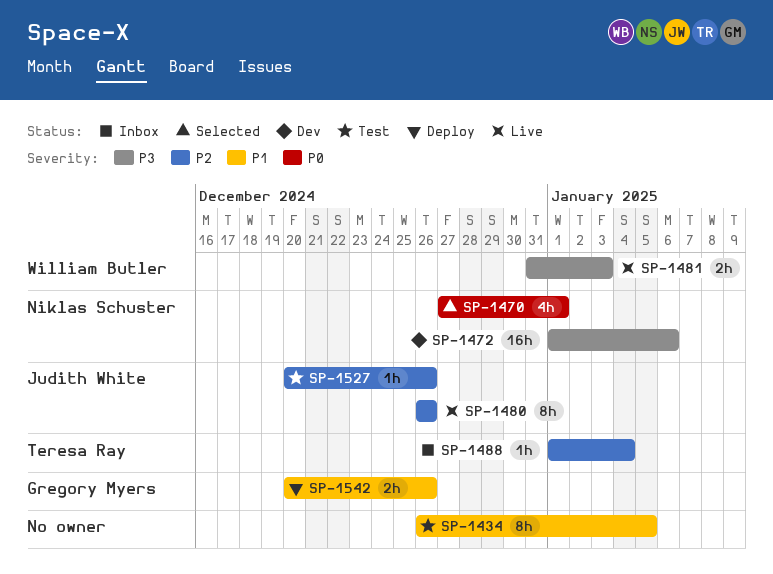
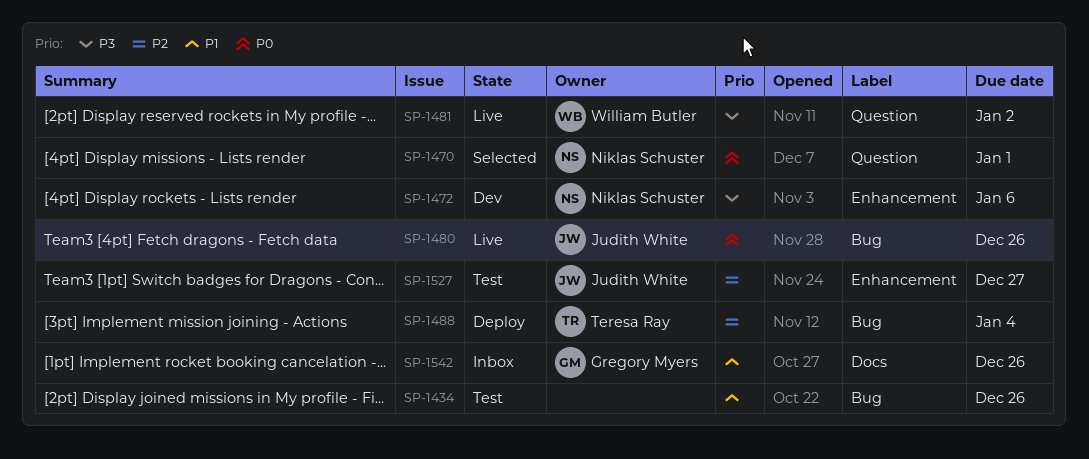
SP-1434, due: Jan 5 -> Dec 26
SP-1480, priority: P2 -> P0
SP-1481, due: Jan 3 -> Jan 2
SP-1488, status: Inbox -> Deploy
SP-1527, due: Dec 26 -> Dec 27
SP-1542, status: Deploy -> Inbox

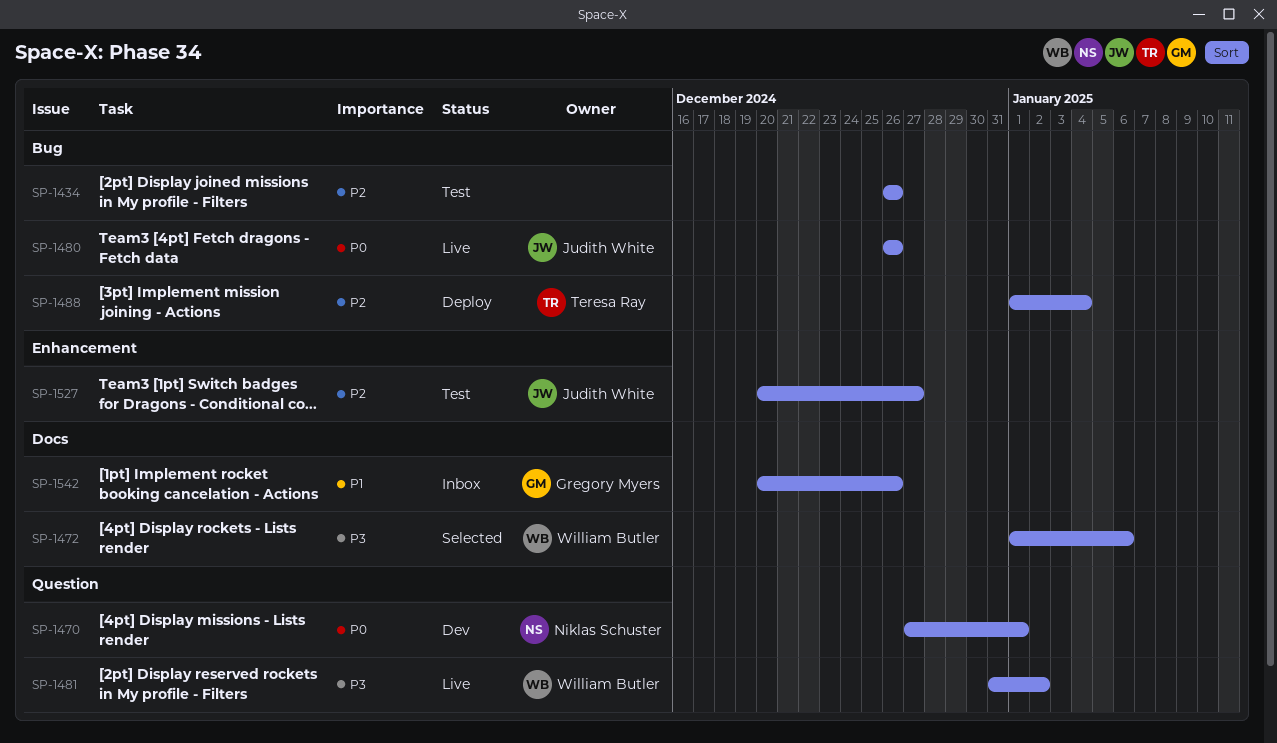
SP-1434, priority: P1 -> P2
SP-1470, status: Selected -> Dev
SP-1472, status: Dev -> Selected
SP-1472, owner: Niklas Schuster -> William Butler
SP-1472, label: Enhancement -> Docs

